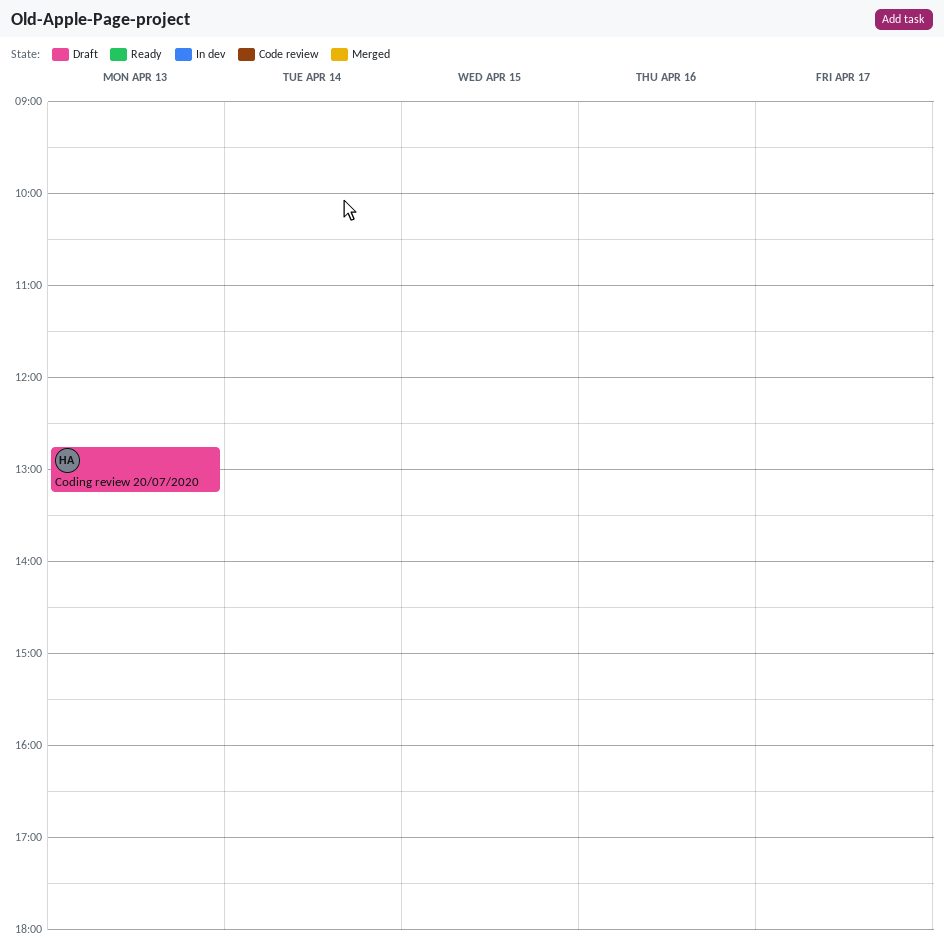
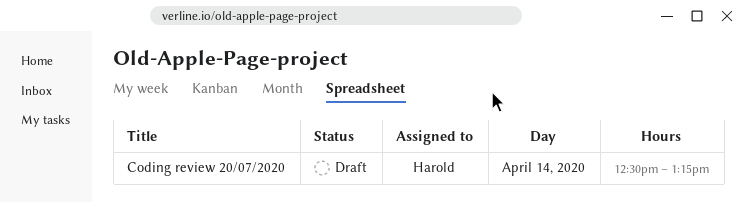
Coding review 20/07/2020, day: Apr 13 -> Apr 14
Coding review 20/07/2020, begins: 12:45 -> 12:30

